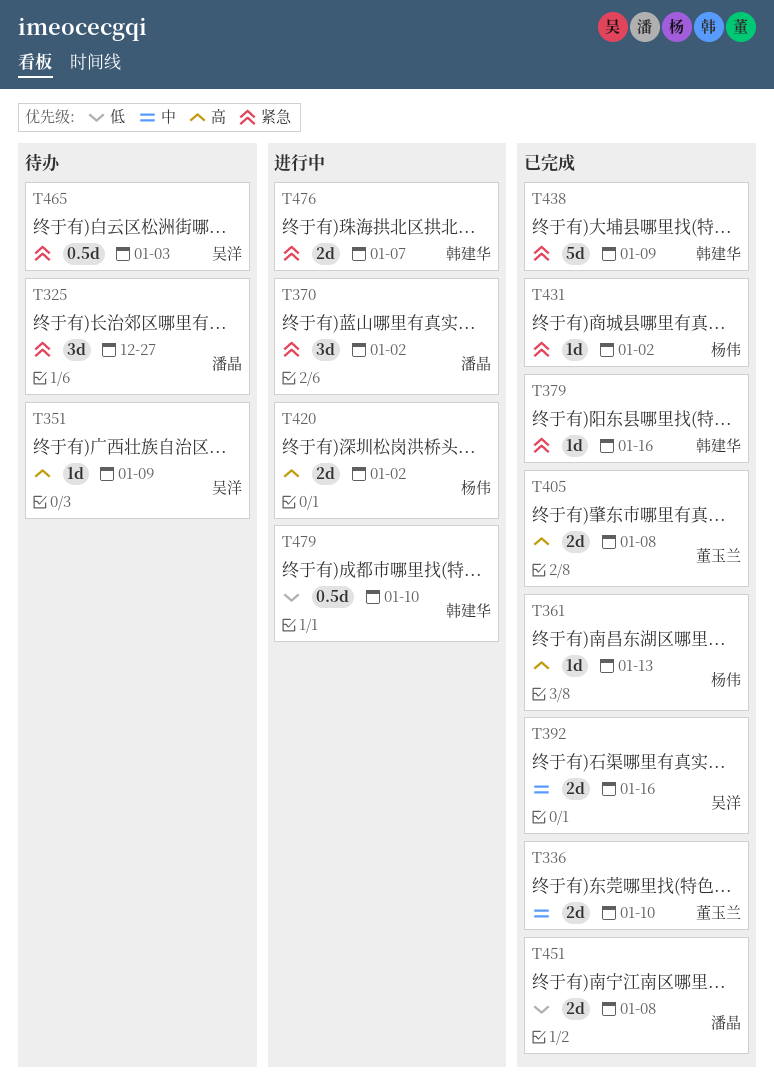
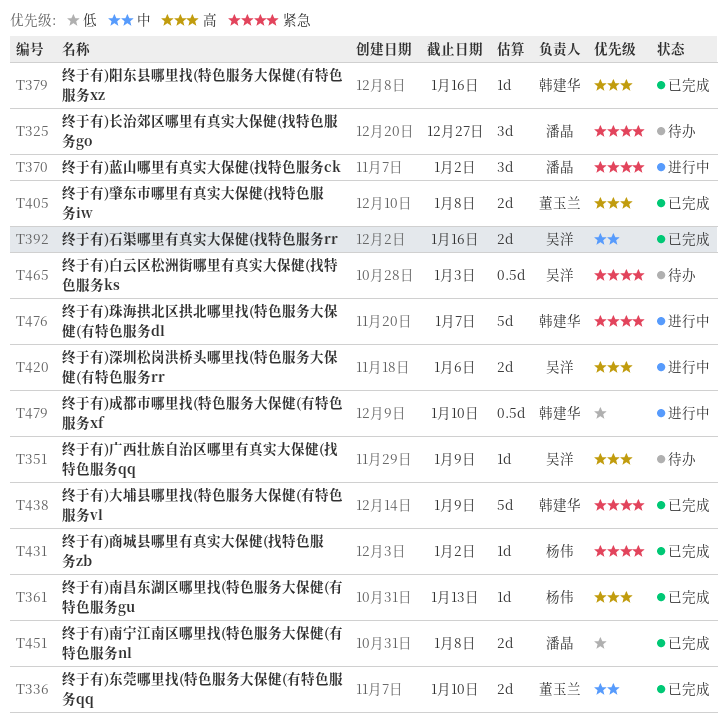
T379, priority: 紧急 -> 高
T420, owner: 杨伟 -> 吴洋
T420, due: Jan 2 -> Jan 6
T476, estimate: 2d -> 5d

